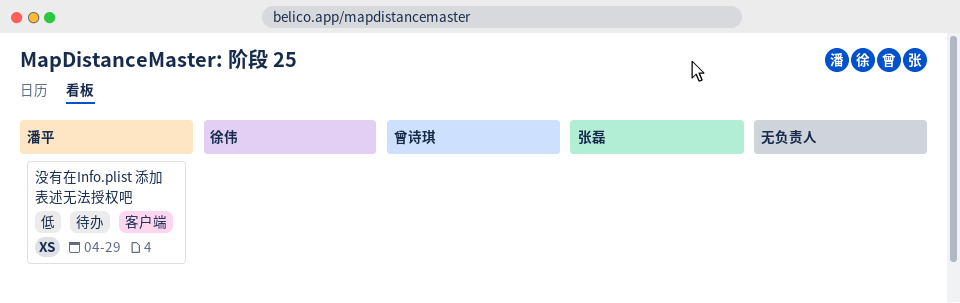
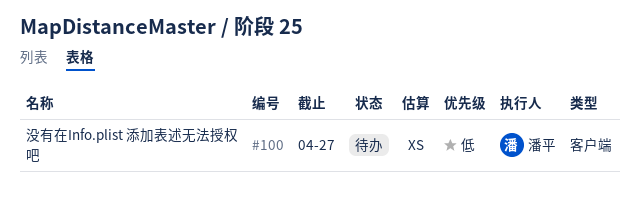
没有在Info.plist 添加表述无法授权吧, due: Apr 29 -> Apr 27

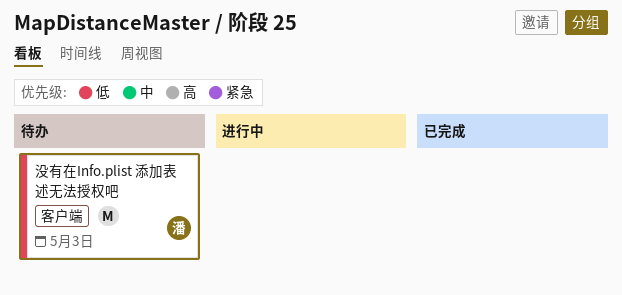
没有在Info.plist 添加表述无法授权吧, estimate: XS -> M
没有在Info.plist 添加表述无法授权吧, due: Apr 27 -> May 3

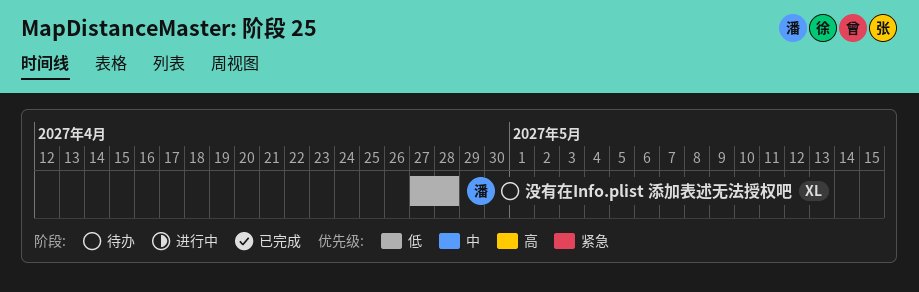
没有在Info.plist 添加表述无法授权吧, estimate: M -> XL
没有在Info.plist 添加表述无法授权吧, due: May 3 -> Apr 28

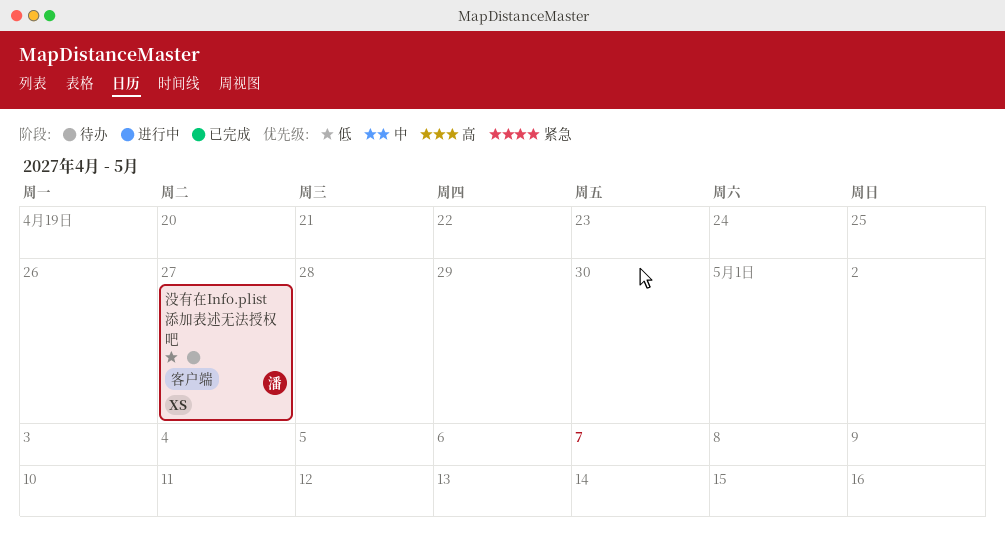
没有在Info.plist 添加表述无法授权吧, estimate: XL -> XS
没有在Info.plist 添加表述无法授权吧, due: Apr 28 -> Apr 27

